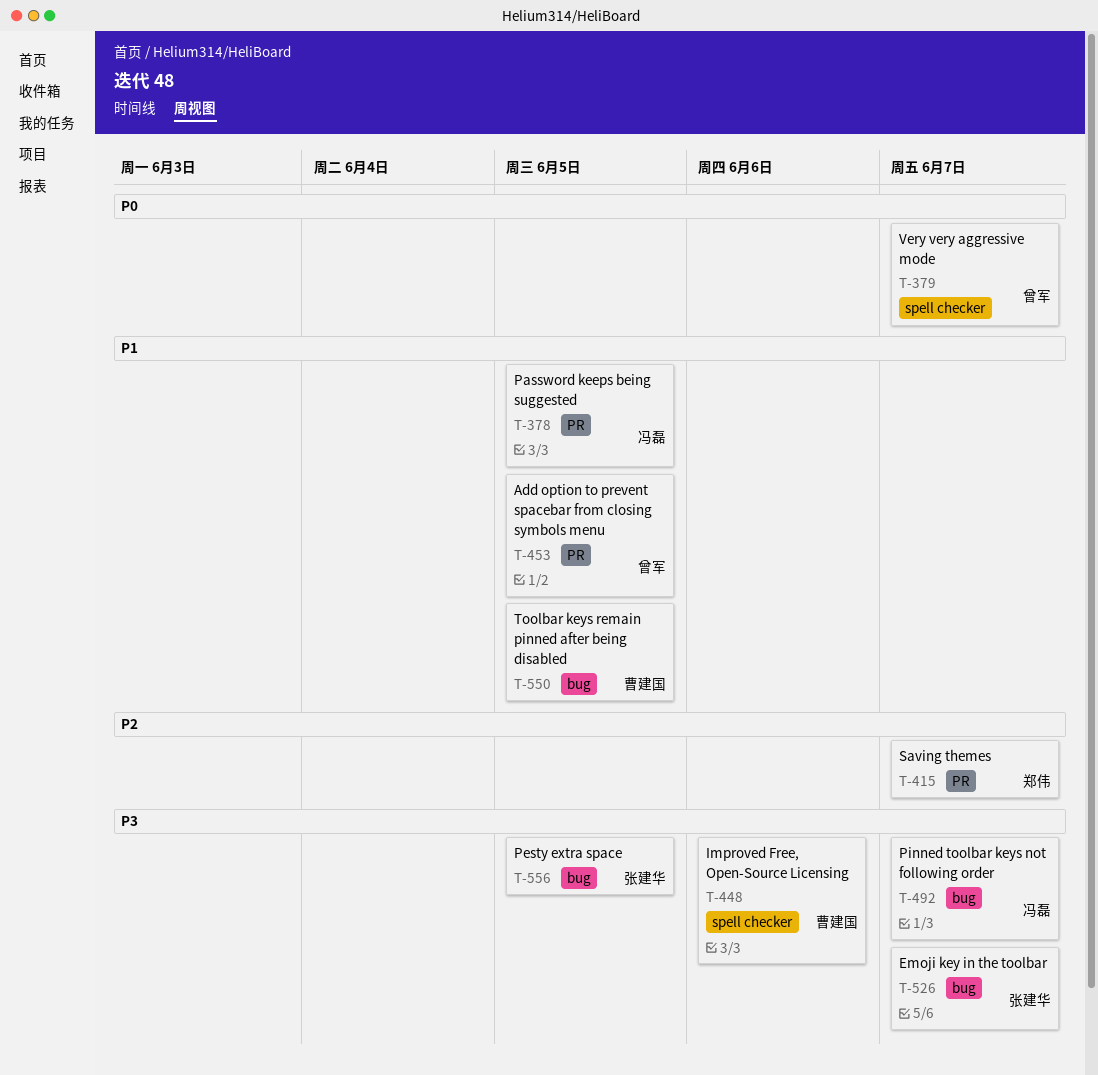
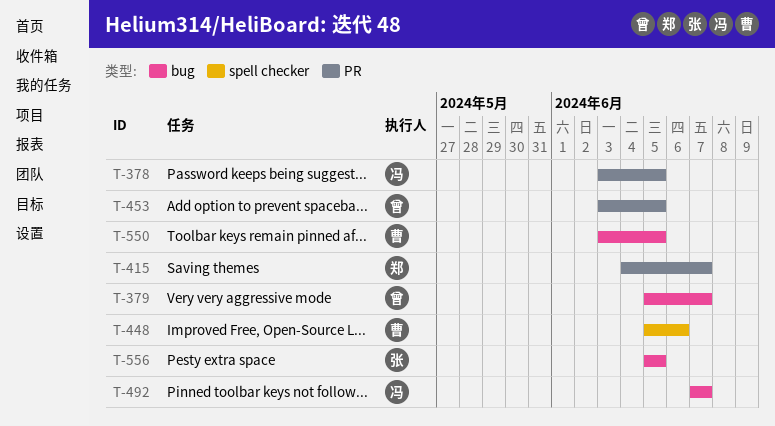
T-379, label: spell checker -> bug
T-526: present -> none

